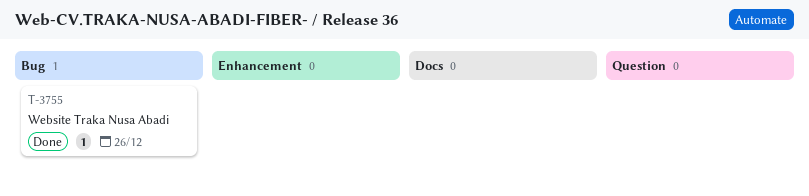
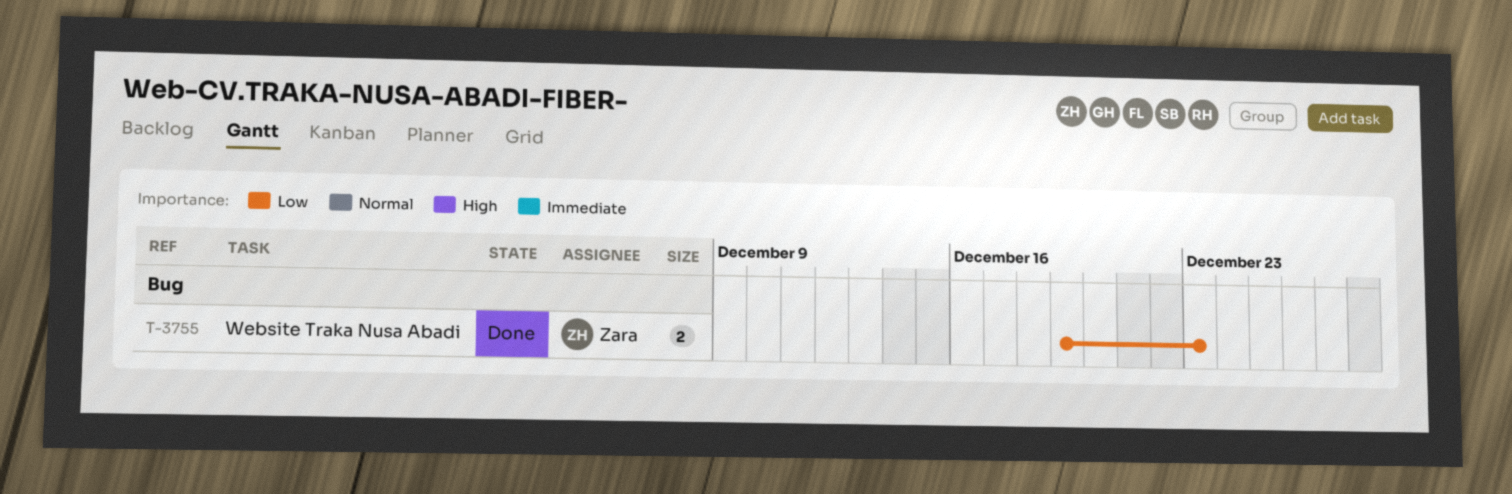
T-3755, estimate: 1 -> 2
T-3755, due: Dec 26 -> Dec 23

